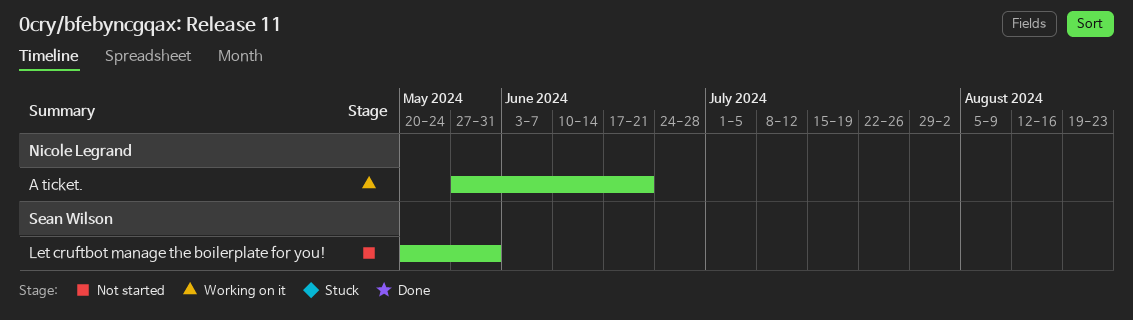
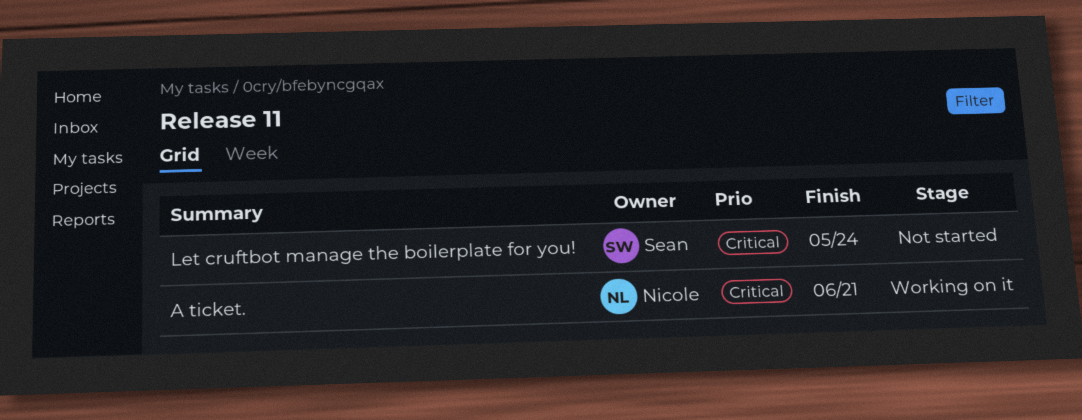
Let cruftbot manage the boilerplate for you!, due: May 31 -> May 24

